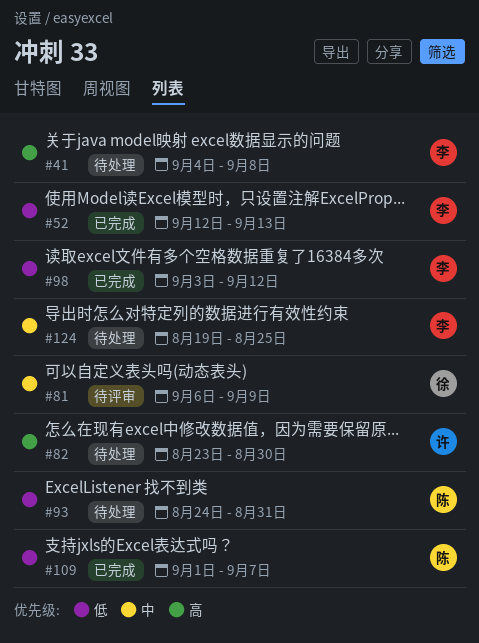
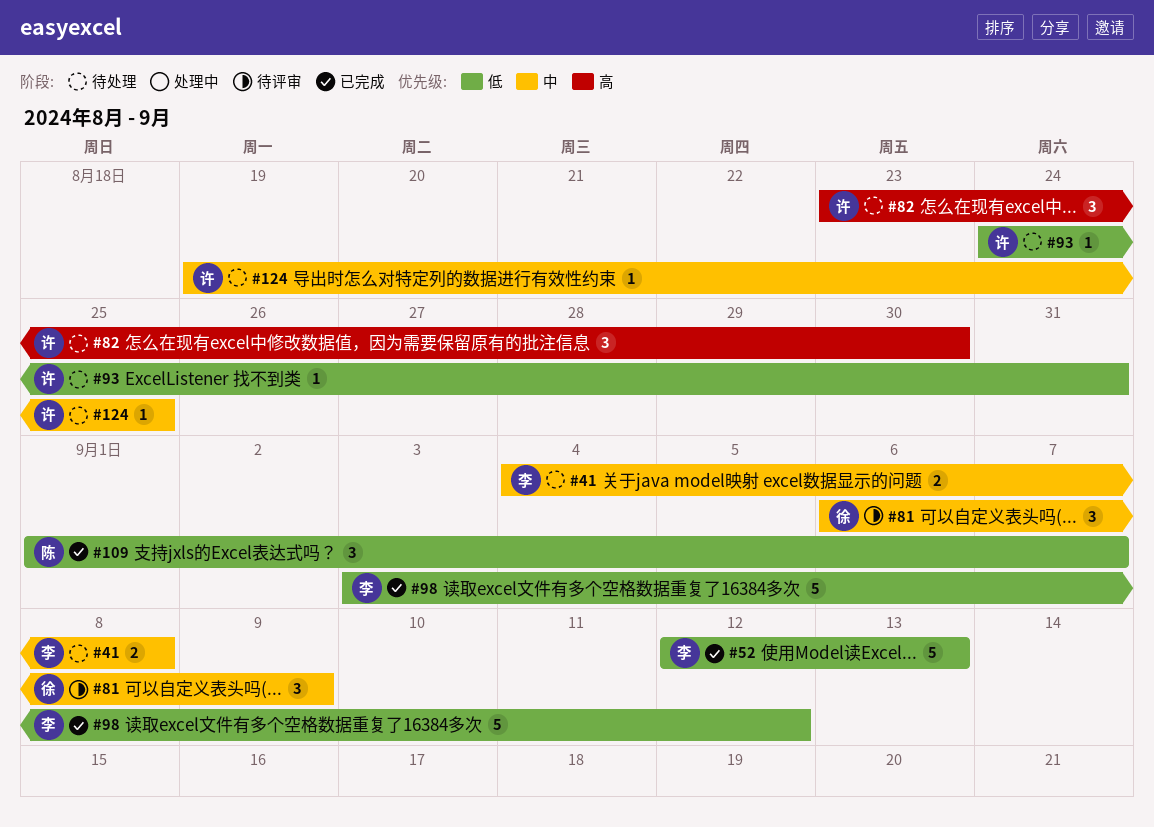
#41, priority: 高 -> 中
#93, owner: 陈 -> 许
#124, owner: 李 -> 许

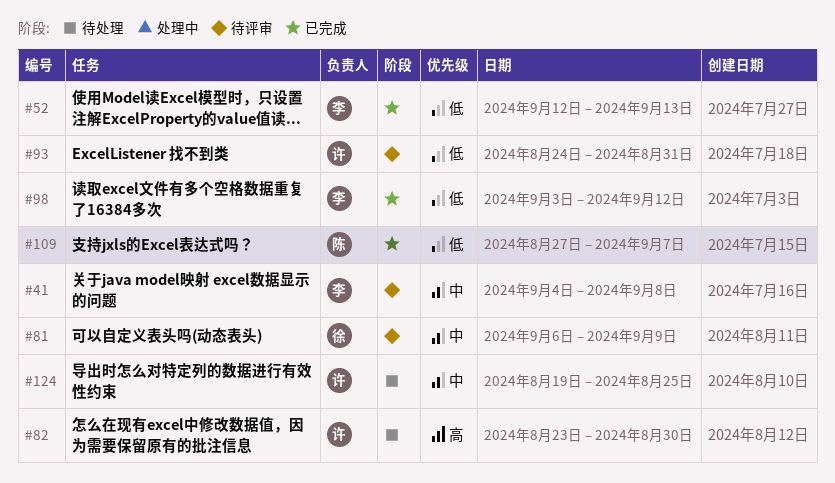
#41, status: 待处理 -> 待评审
#93, status: 待处理 -> 待评审
#109, start: Sep 1 -> Aug 27

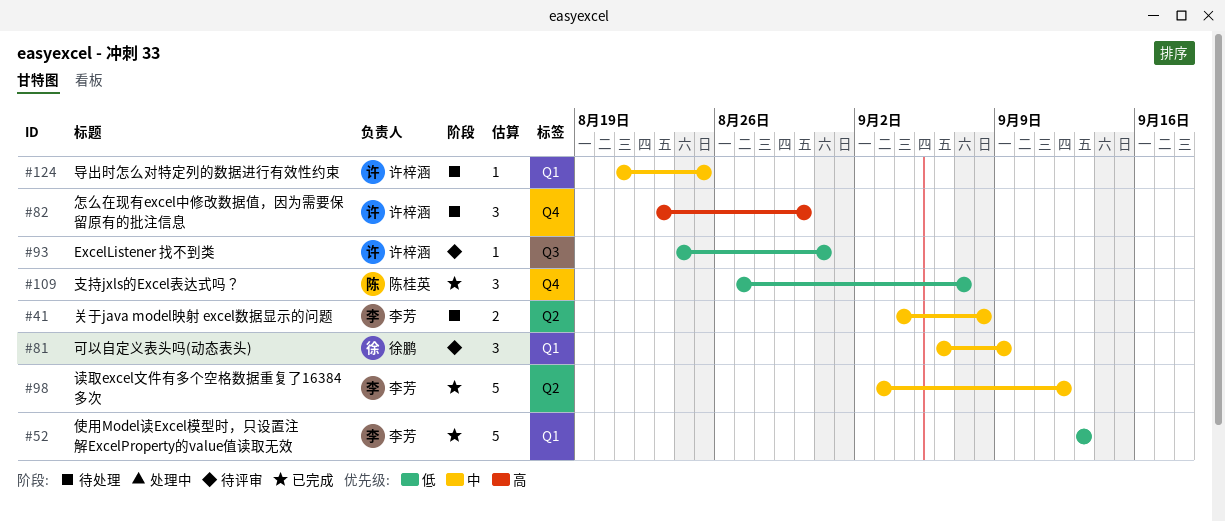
#41, status: 待评审 -> 待处理
#52, start: Sep 12 -> Sep 13
#98, priority: 低 -> 中
#124, start: Aug 19 -> Aug 21

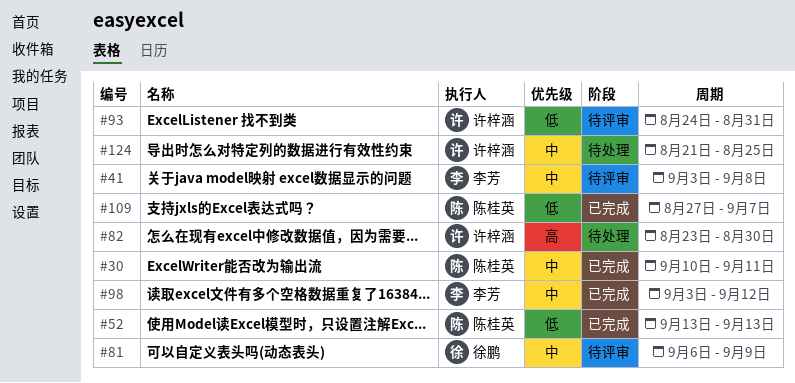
#30: none -> present
#41, status: 待处理 -> 待评审
#41, start: Sep 4 -> Sep 3
#52, owner: 李芳 -> 陈桂英

